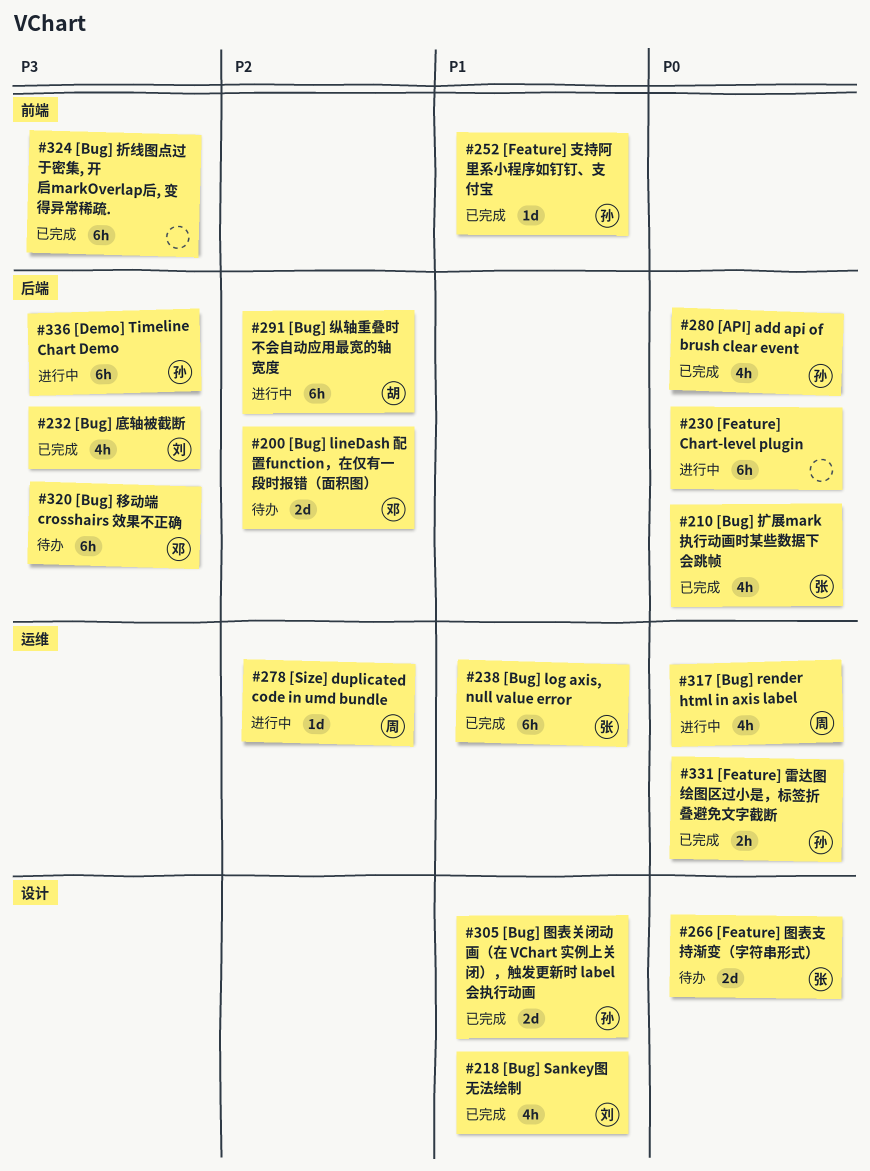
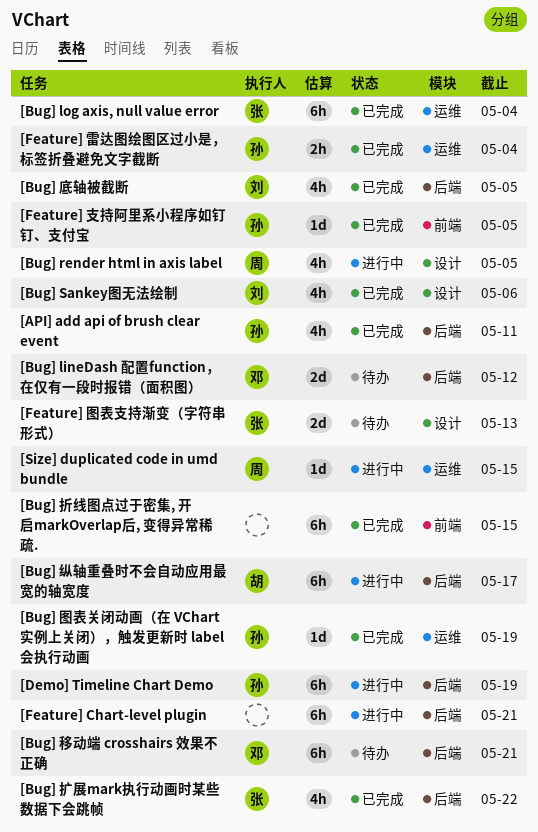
[Bug] render html in axis label, label: 运维 -> 设计
[Bug] 图表关闭动画（在 VChart 实例上关闭），触发更新时 label 会执行动画, label: 设计 -> 运维
[Bug] 图表关闭动画（在 VChart 实例上关闭），触发更新时 label 会执行动画, estimate: 2d -> 1d

